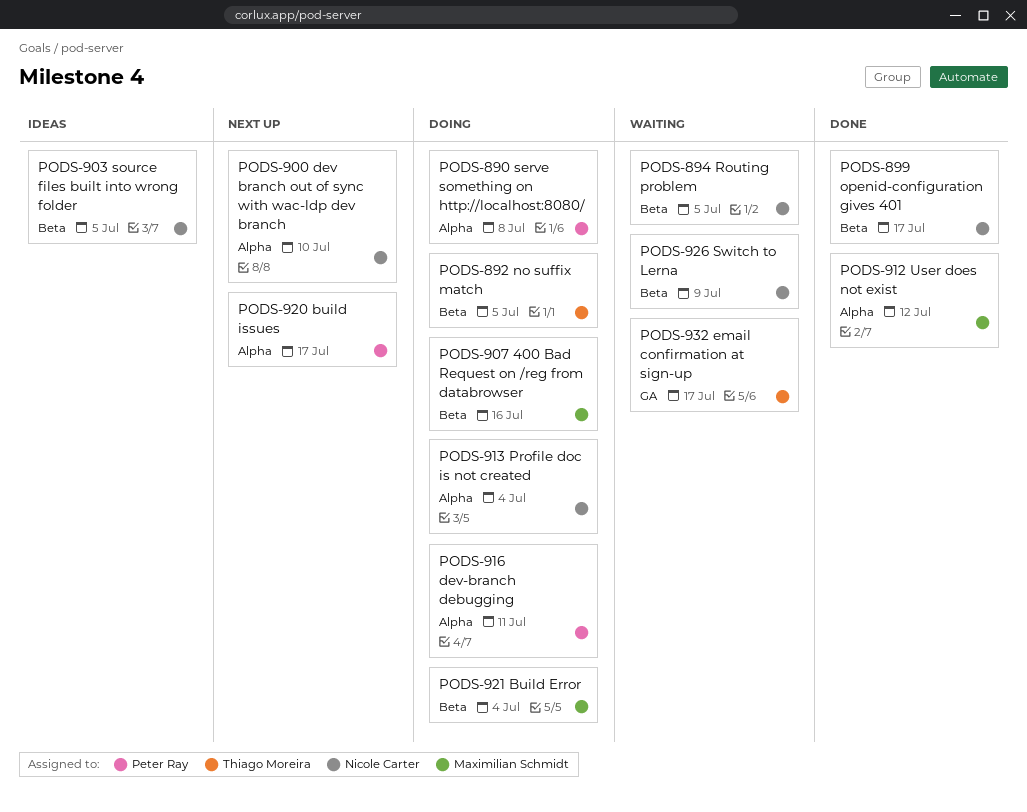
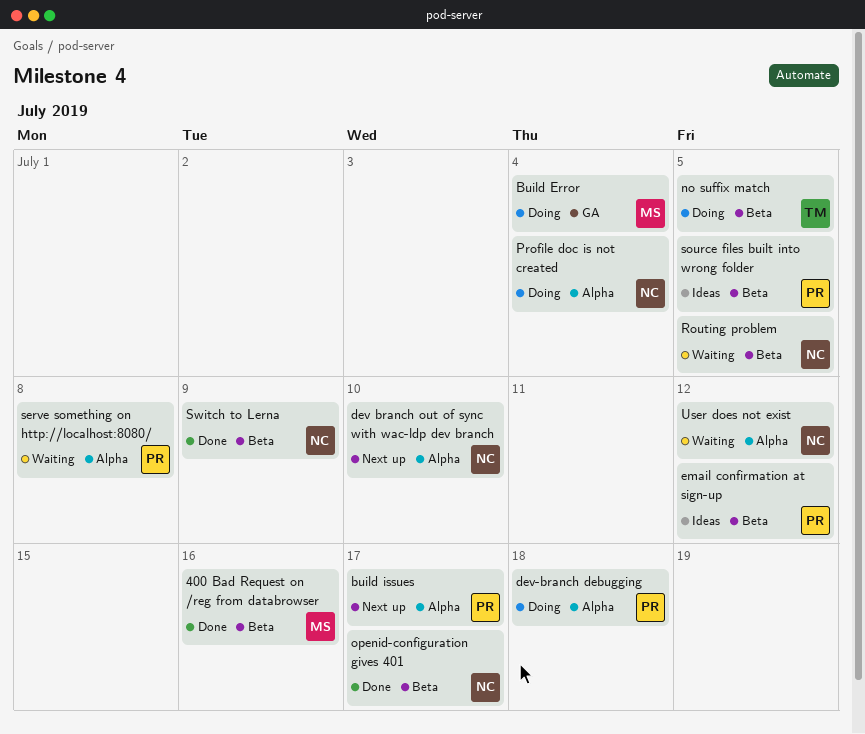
400 Bad Request on /reg from databrowser, status: Doing -> Done
Build Error, label: Beta -> GA
dev-branch debugging, due: Jul 11 -> Jul 18
email confirmation at sign-up, status: Waiting -> Ideas
email confirmation at sign-up, owner: Thiago Moreira -> Peter Ray
email confirmation at sign-up, label: GA -> Beta
email confirmation at sign-up, due: Jul 17 -> Jul 12
serve something on http://localhost:8080/, status: Doing -> Waiting
source files built into wrong folder, owner: Nicole Carter -> Peter Ray
Switch to Lerna, status: Waiting -> Done
User does not exist, status: Done -> Waiting
User does not exist, owner: Maximilian Schmidt -> Nicole Carter

